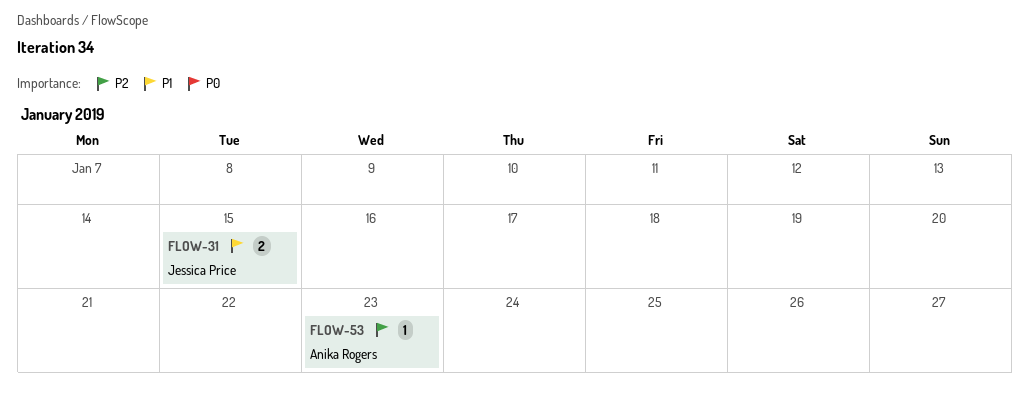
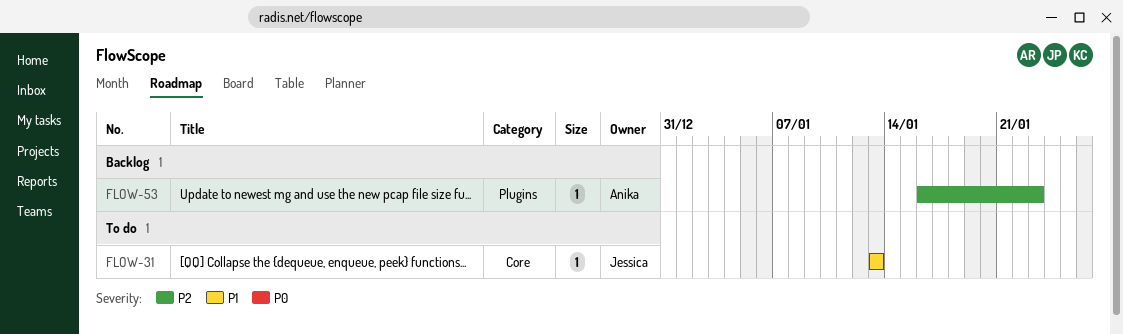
FLOW-31, estimate: 2 -> 1
FLOW-31, due: Jan 15 -> Jan 13

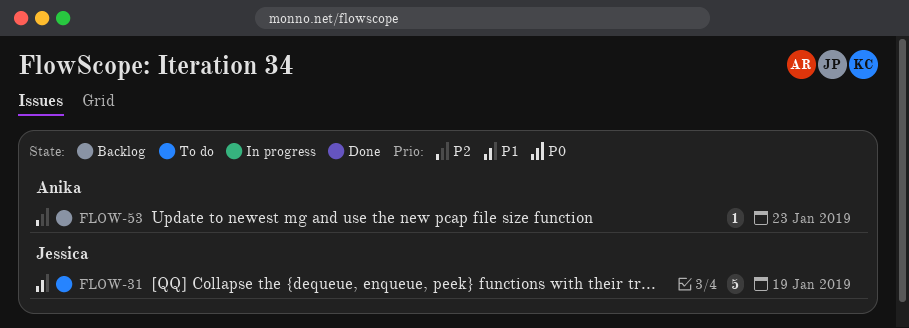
FLOW-31, estimate: 1 -> 5
FLOW-31, due: Jan 13 -> Jan 19

